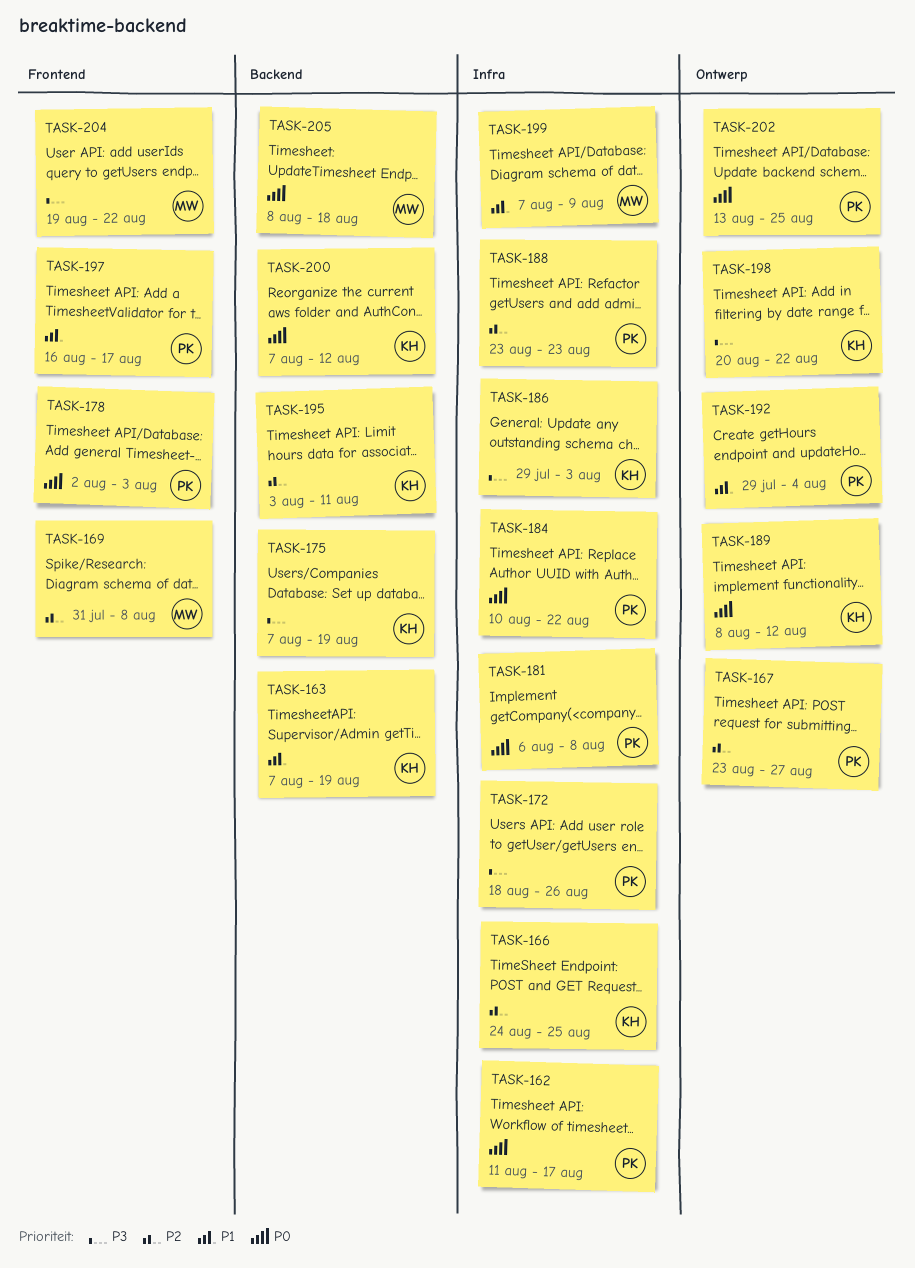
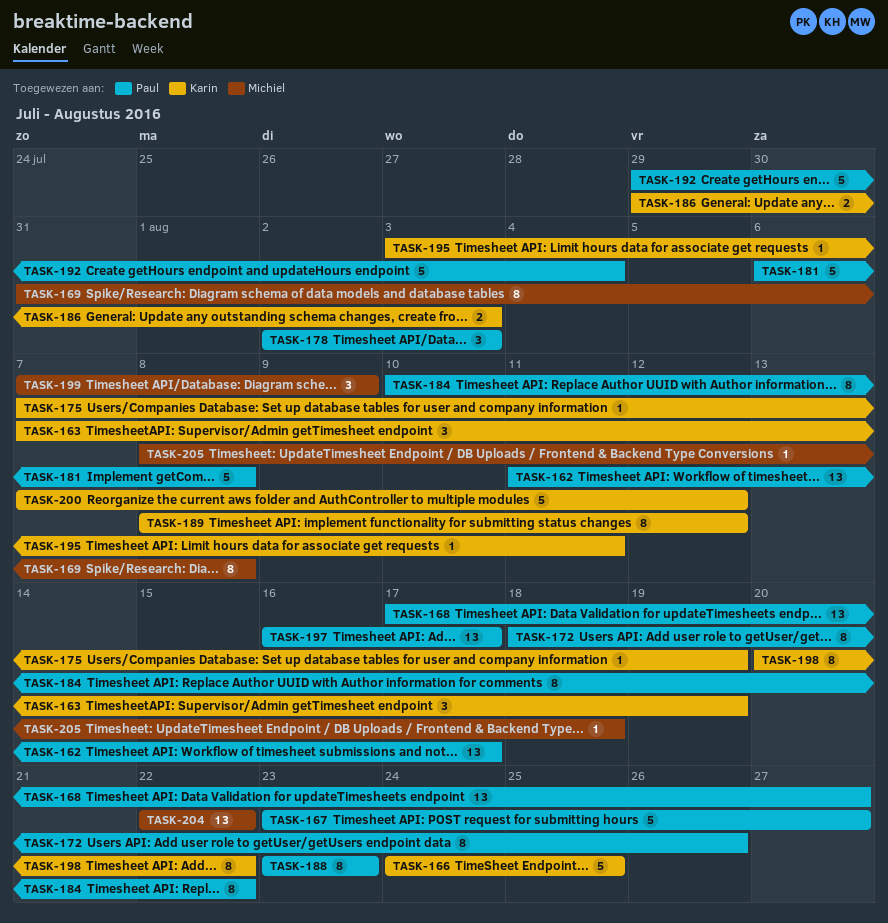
TASK-168: none -> present
TASK-202: present -> none
TASK-204, start: Aug 19 -> Aug 22

